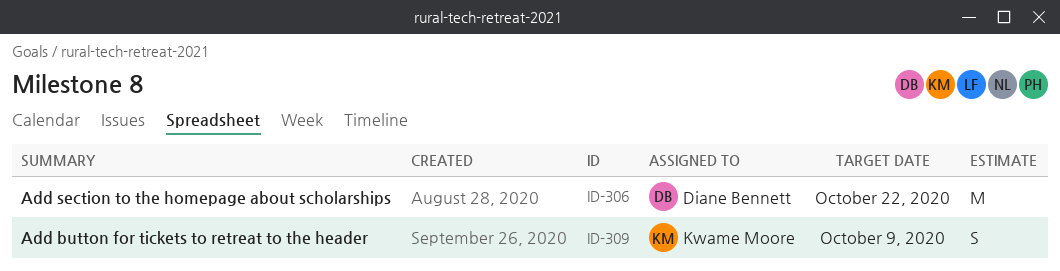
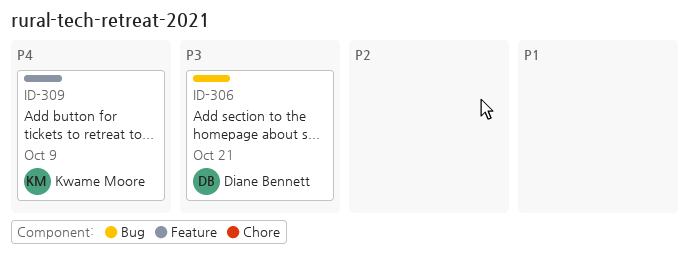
ID-306, due: Oct 22 -> Oct 21

